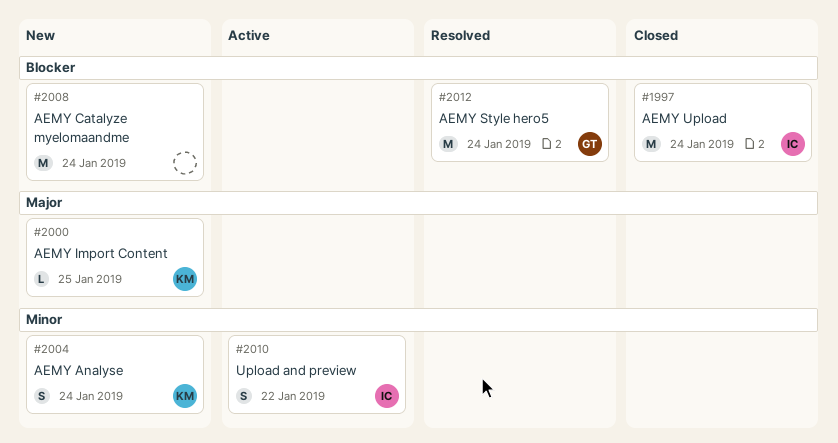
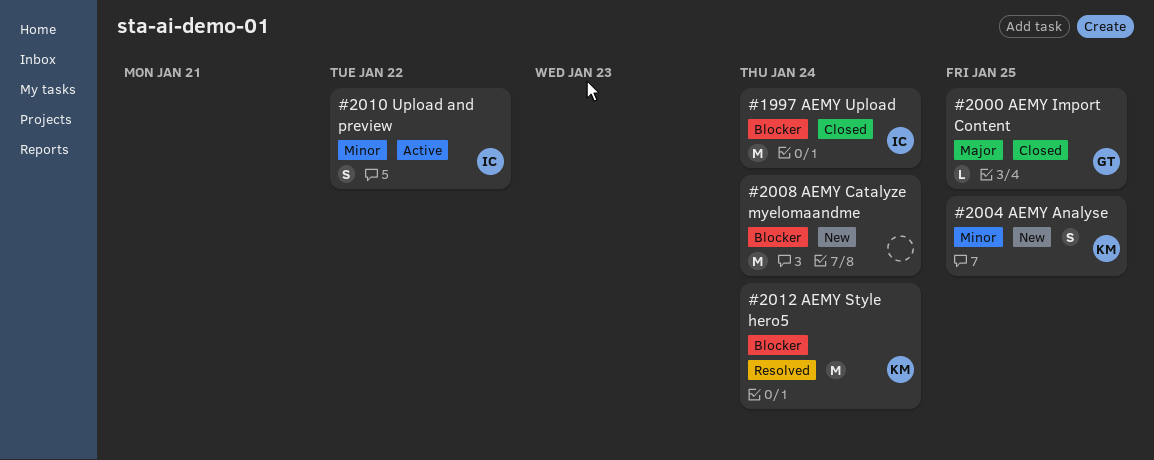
#2000, status: New -> Closed
#2000, owner: KM -> GT
#2004, due: Jan 24 -> Jan 25
#2012, owner: GT -> KM

